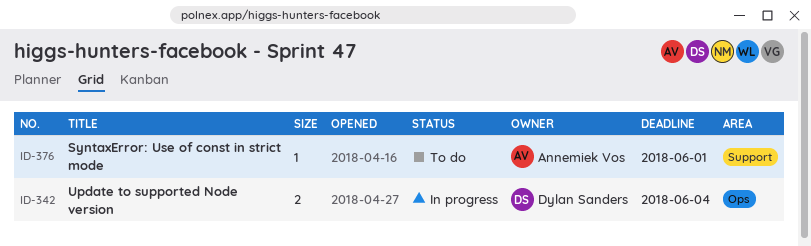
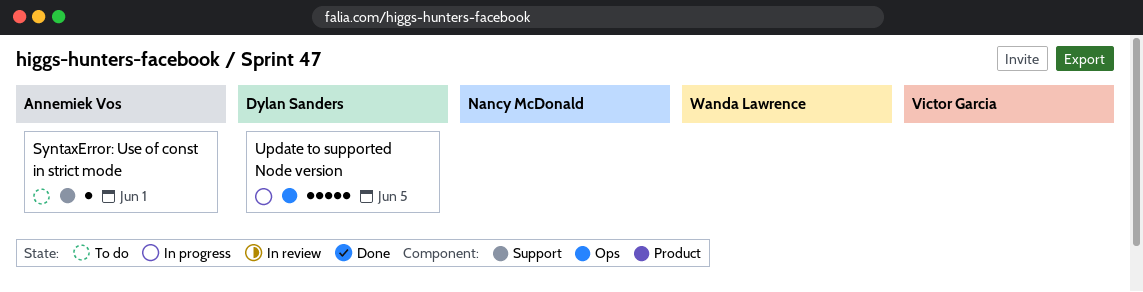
Update to supported Node version, estimate: 2 -> 5
Update to supported Node version, due: Jun 4 -> Jun 5

